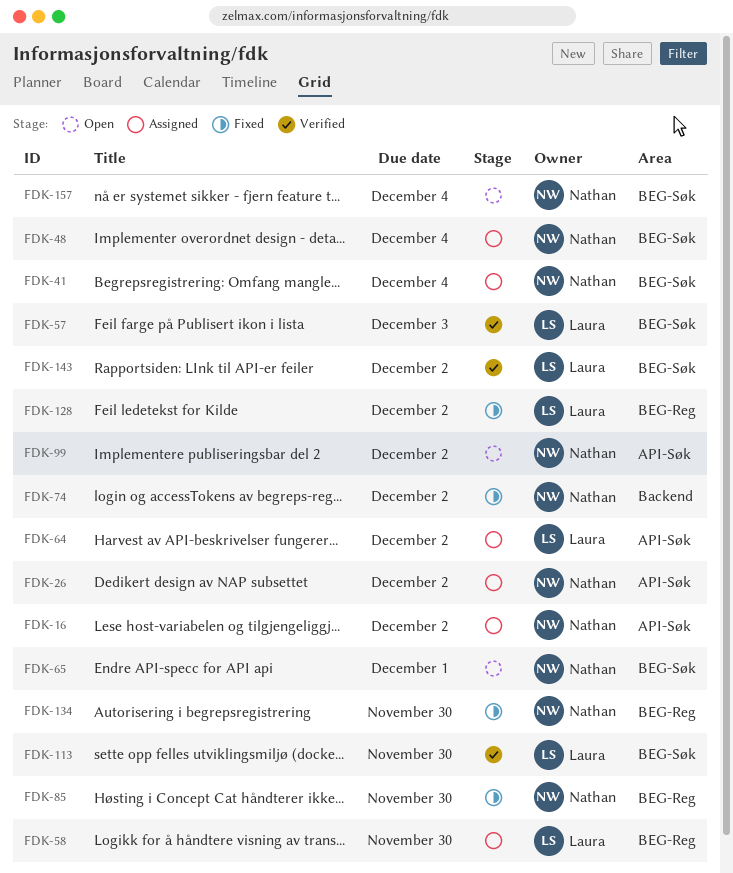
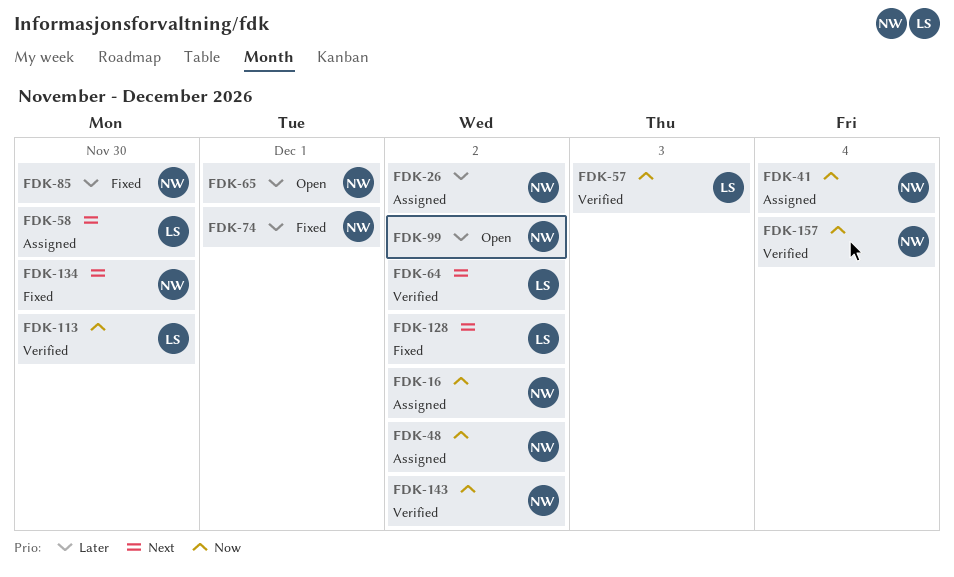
FDK-48, due: Dec 4 -> Dec 2
FDK-64, status: Assigned -> Verified
FDK-74, due: Dec 2 -> Dec 1
FDK-143, owner: Laura -> Nathan
FDK-157, status: Open -> Verified

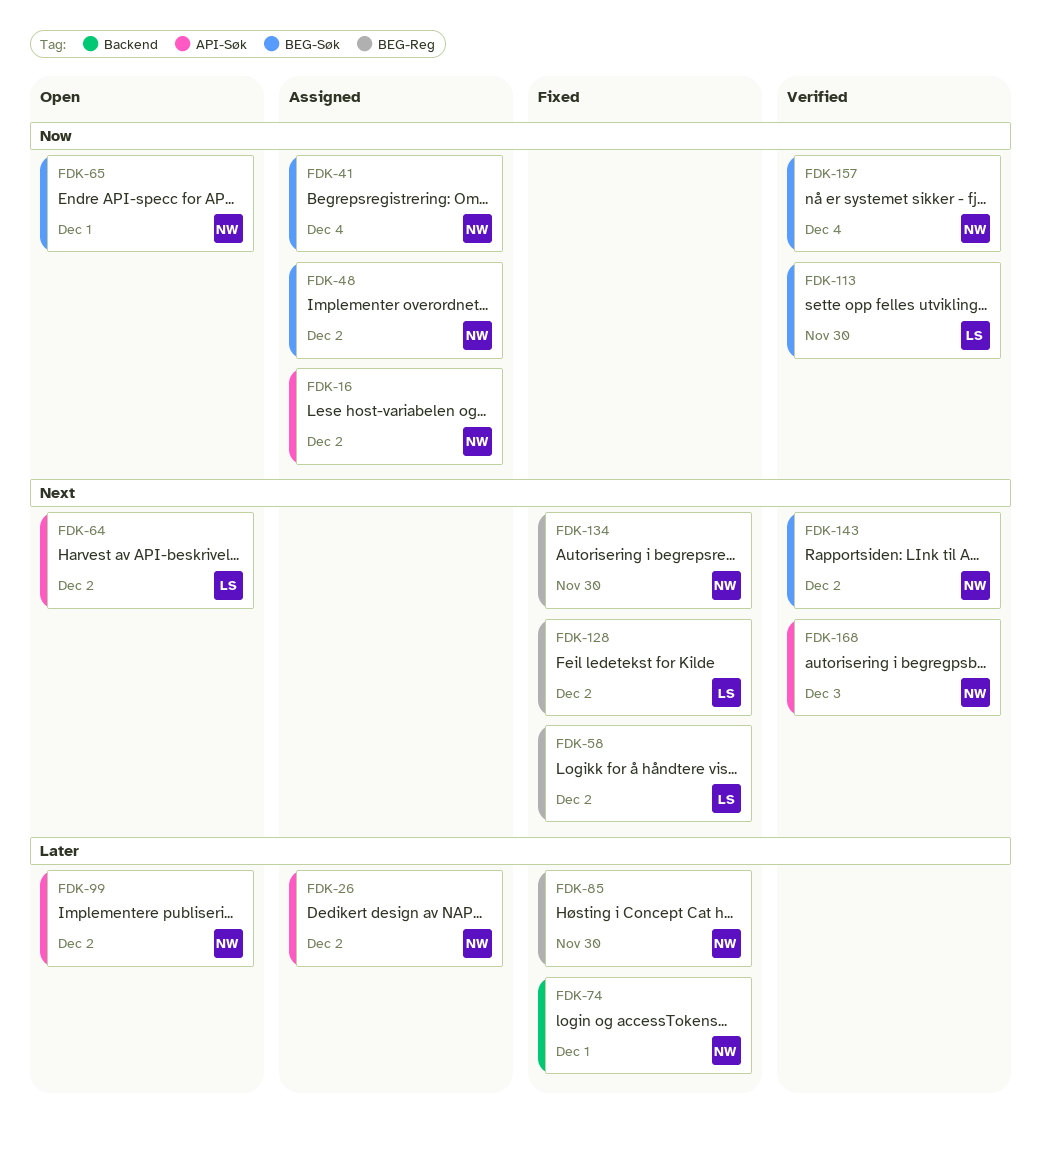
FDK-57: present -> none
FDK-58, status: Assigned -> Fixed
FDK-58, due: Nov 30 -> Dec 2
FDK-64, status: Verified -> Open
FDK-65, priority: Later -> Now
FDK-143, priority: Now -> Next
FDK-168: none -> present

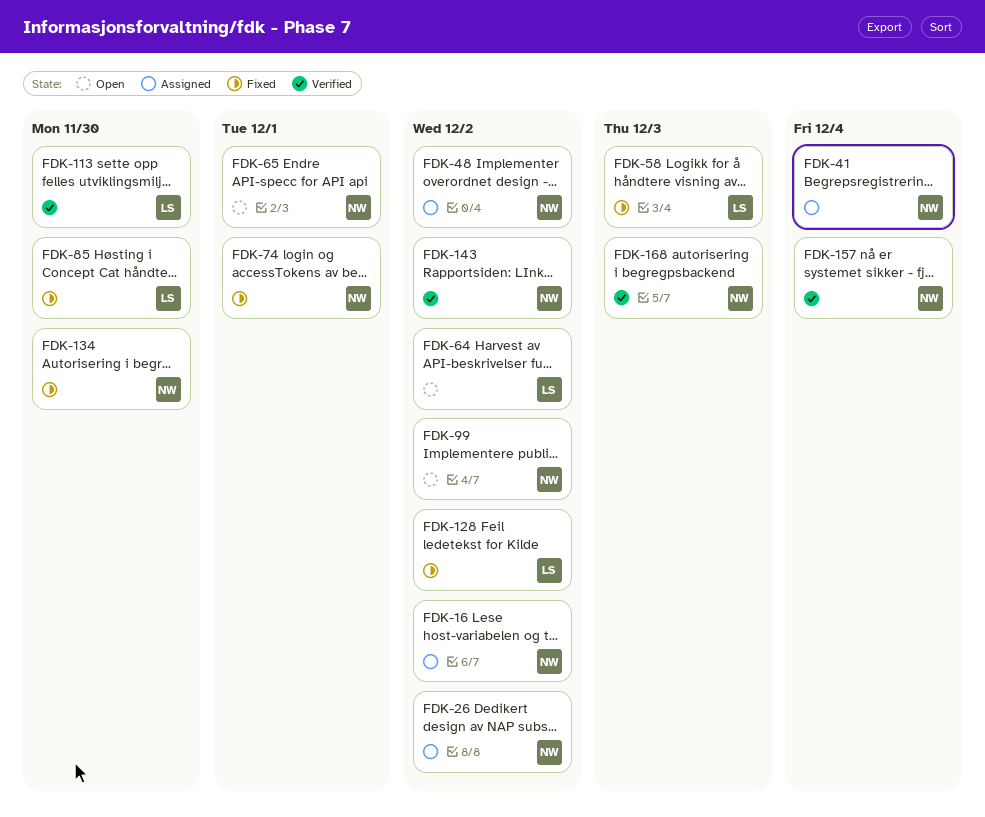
FDK-58, due: Dec 2 -> Dec 3
FDK-85, owner: NW -> LS

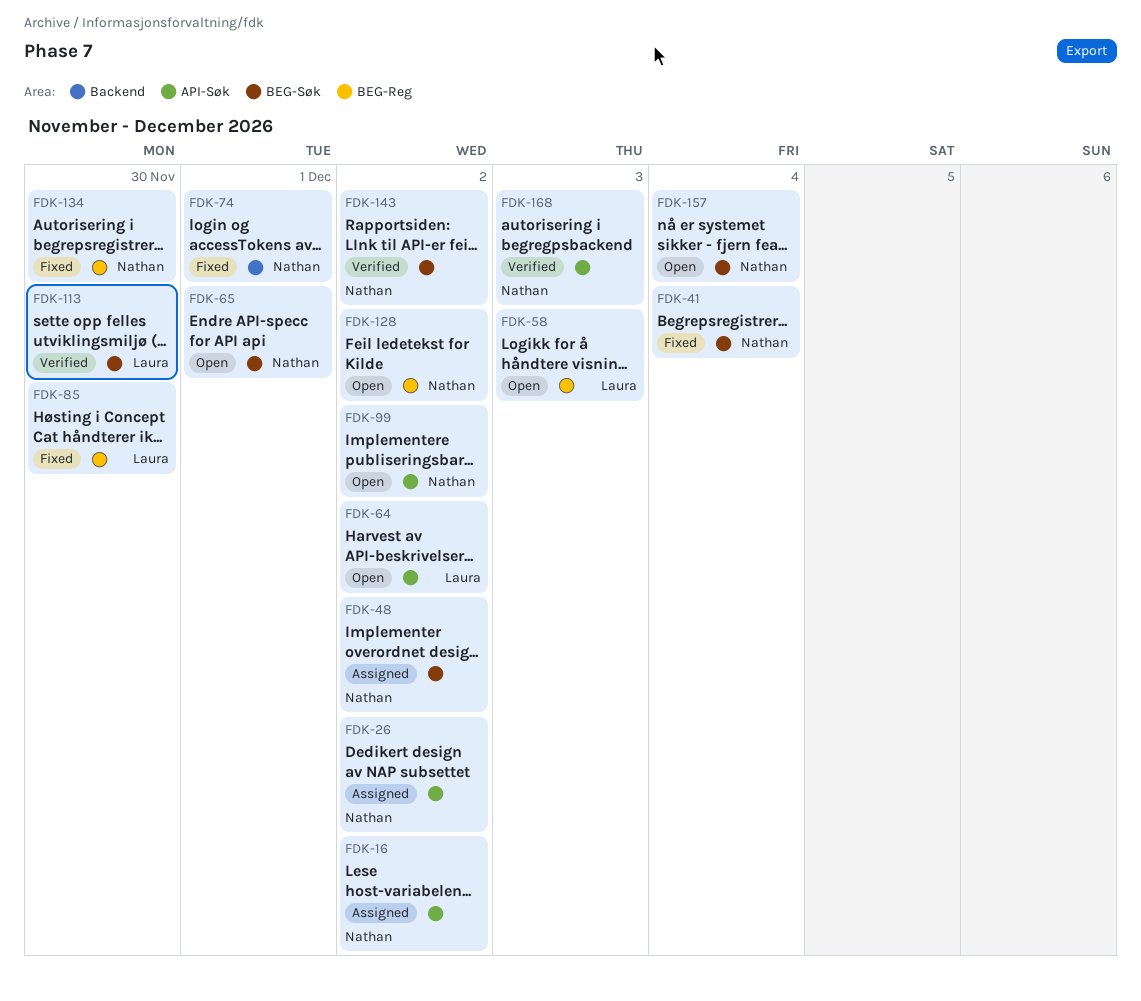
FDK-41, status: Assigned -> Fixed
FDK-58, status: Fixed -> Open
FDK-128, status: Fixed -> Open
FDK-128, owner: Laura -> Nathan
FDK-157, status: Verified -> Open

